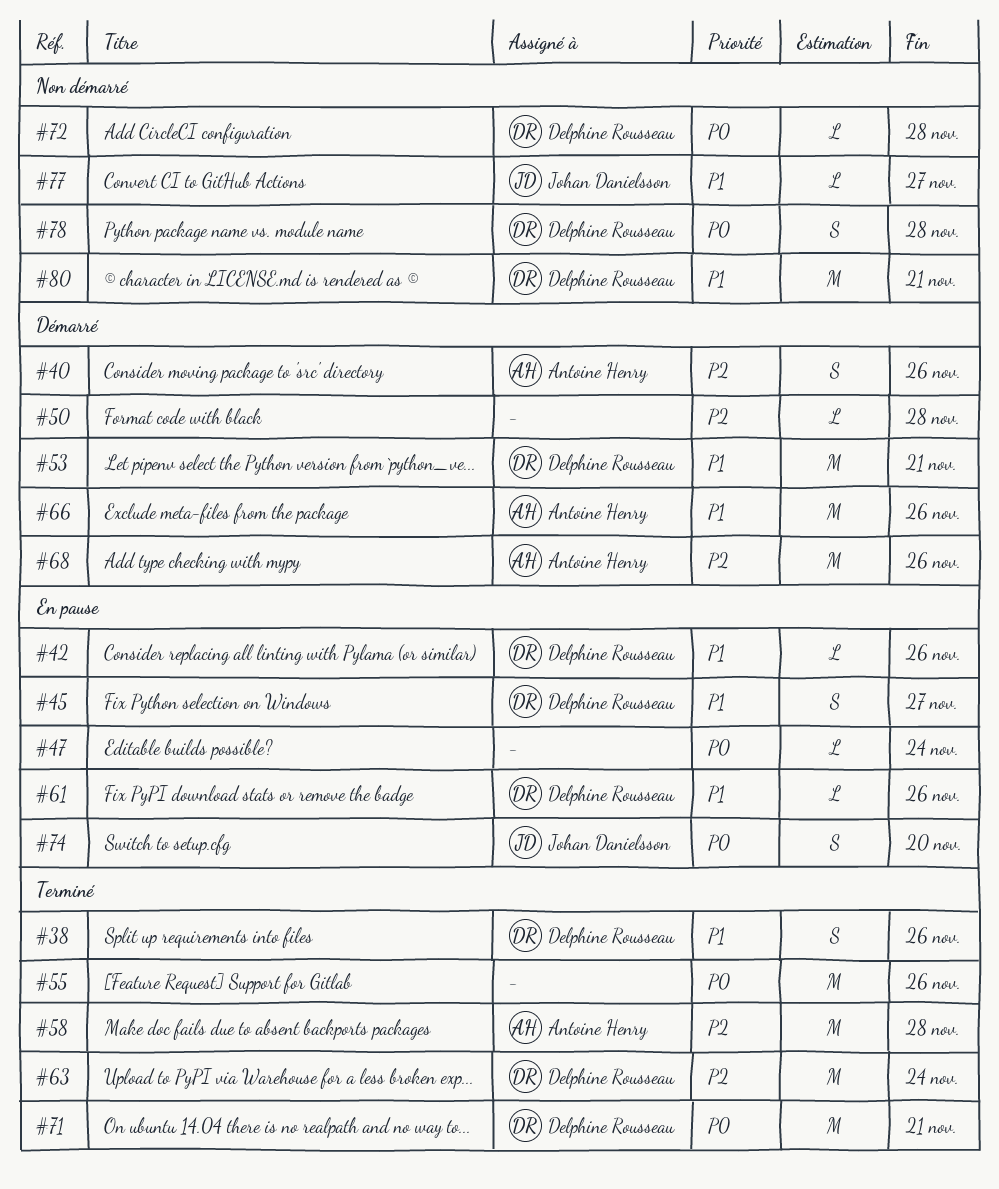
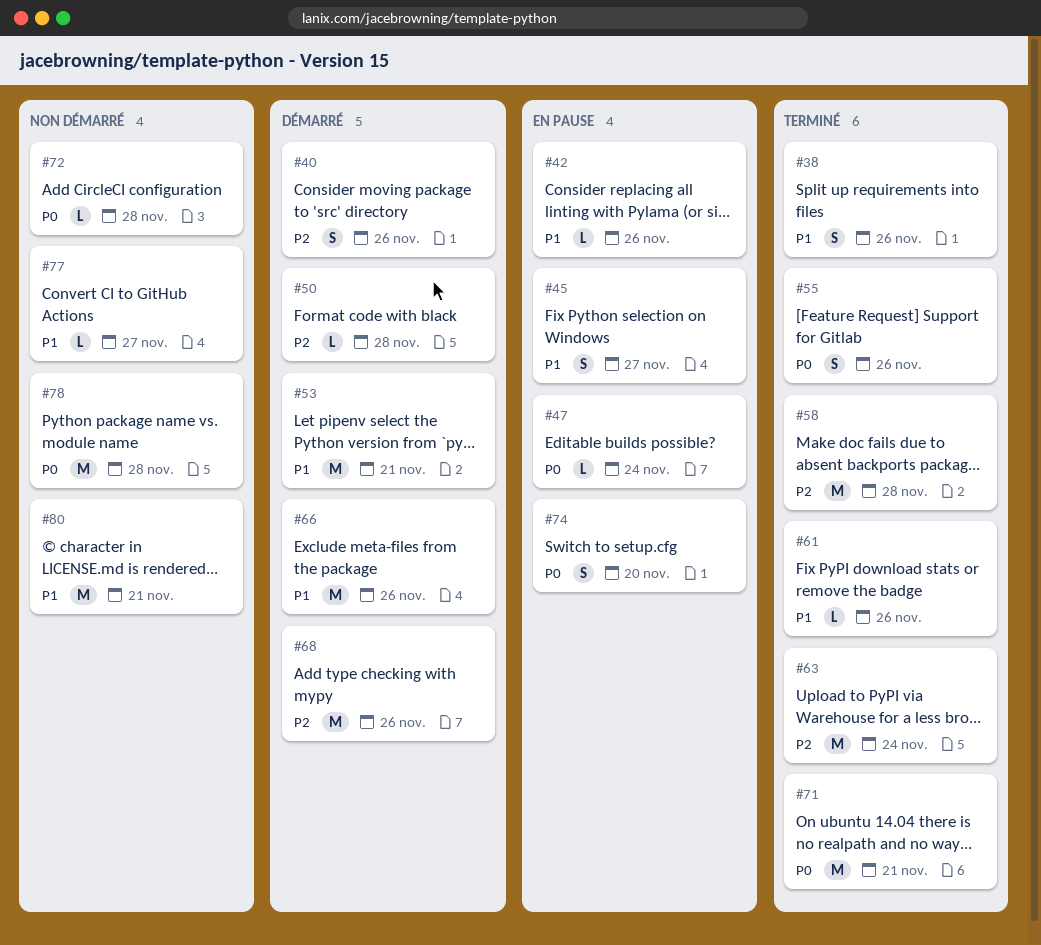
#55, estimate: M -> S
#61, status: En pause -> Terminé
#78, estimate: S -> M

